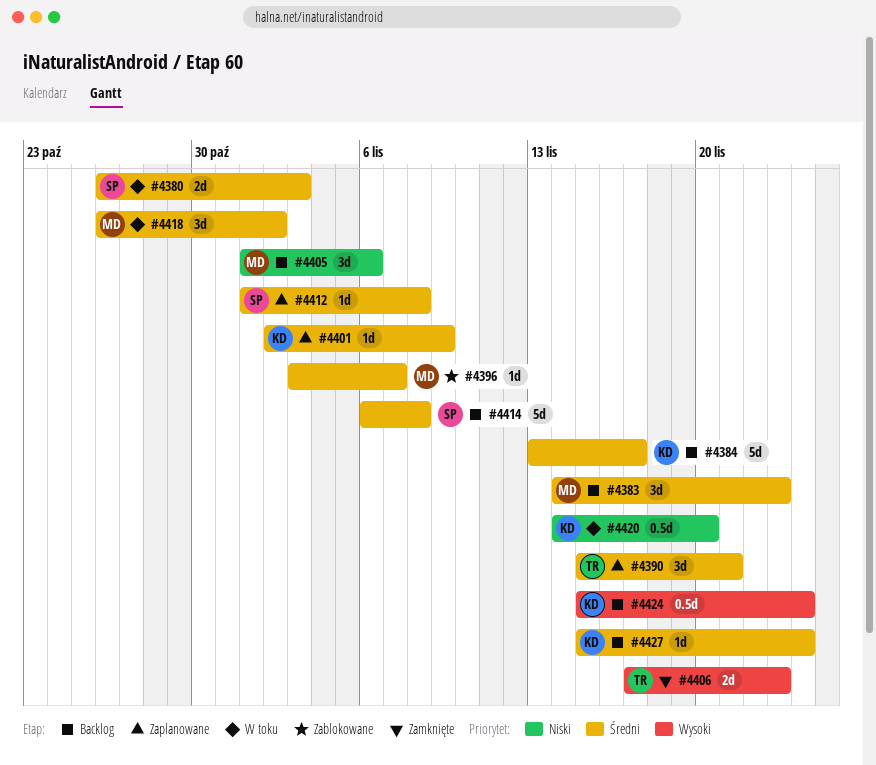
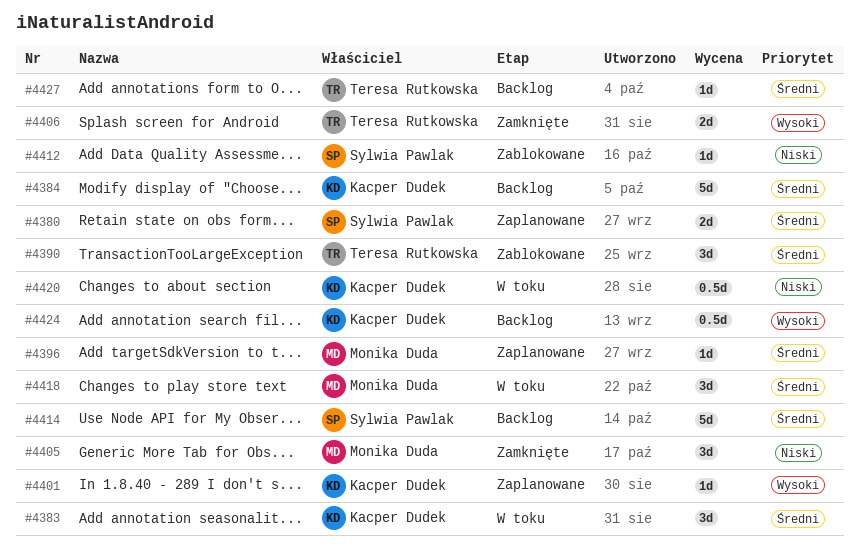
#4380, status: W toku -> Zaplanowane
#4383, status: Backlog -> W toku
#4383, owner: Monika Duda -> Kacper Dudek
#4390, status: Zaplanowane -> Zablokowane
#4396, status: Zablokowane -> Zaplanowane
#4401, priority: Średni -> Wysoki
#4405, status: Backlog -> Zamknięte
#4412, status: Zaplanowane -> Zablokowane
#4412, priority: Średni -> Niski
#4427, owner: Kacper Dudek -> Teresa Rutkowska

